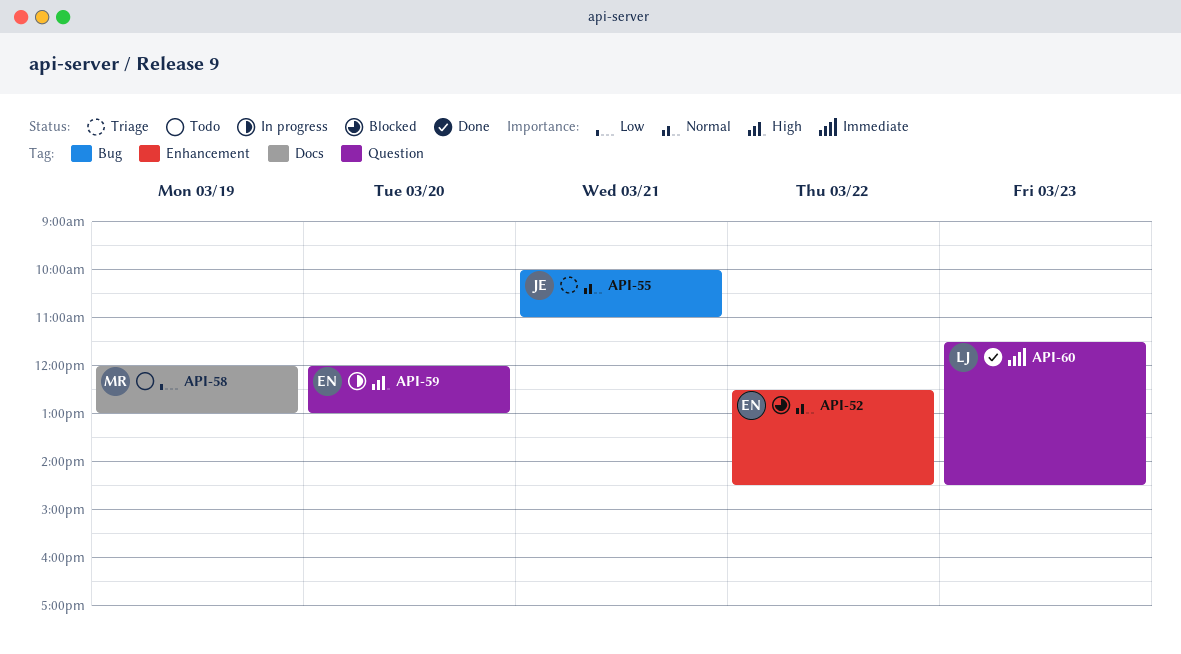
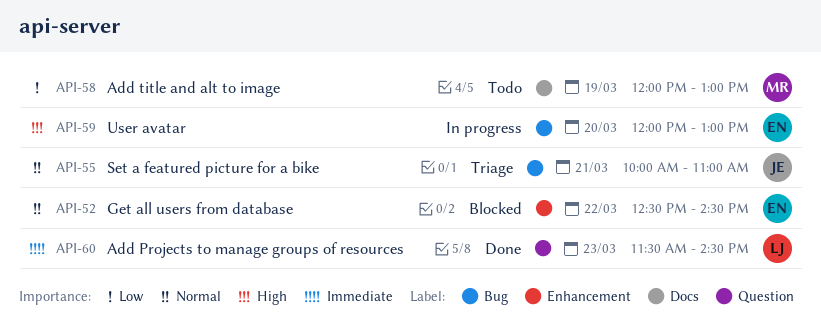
API-59, label: Question -> Bug

